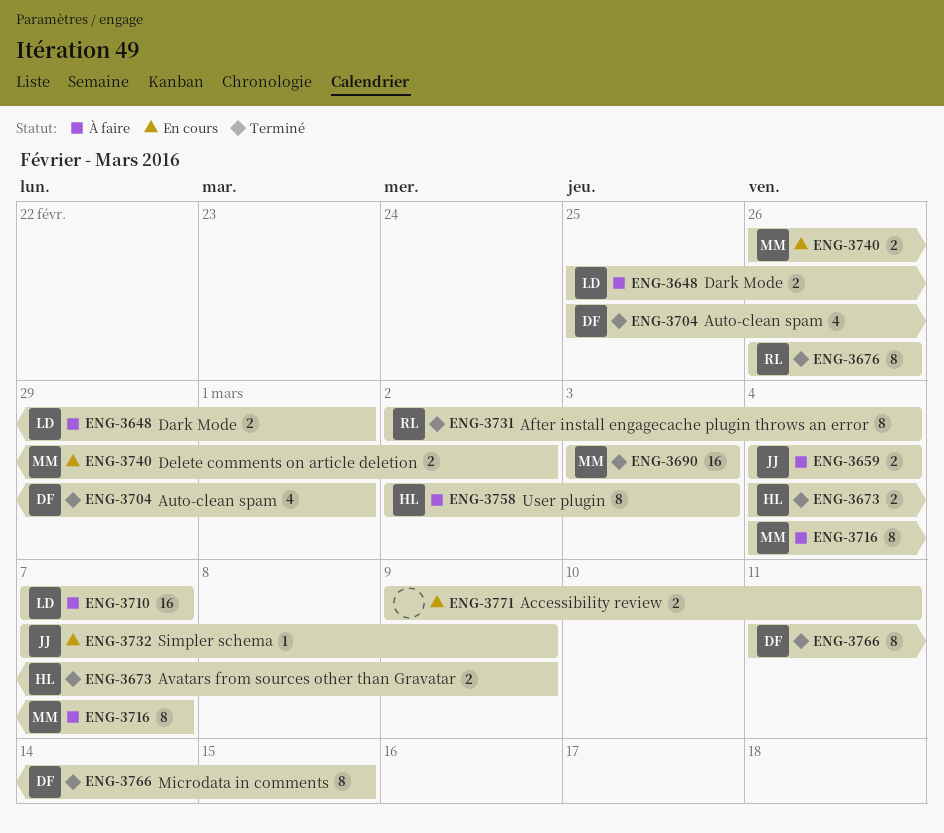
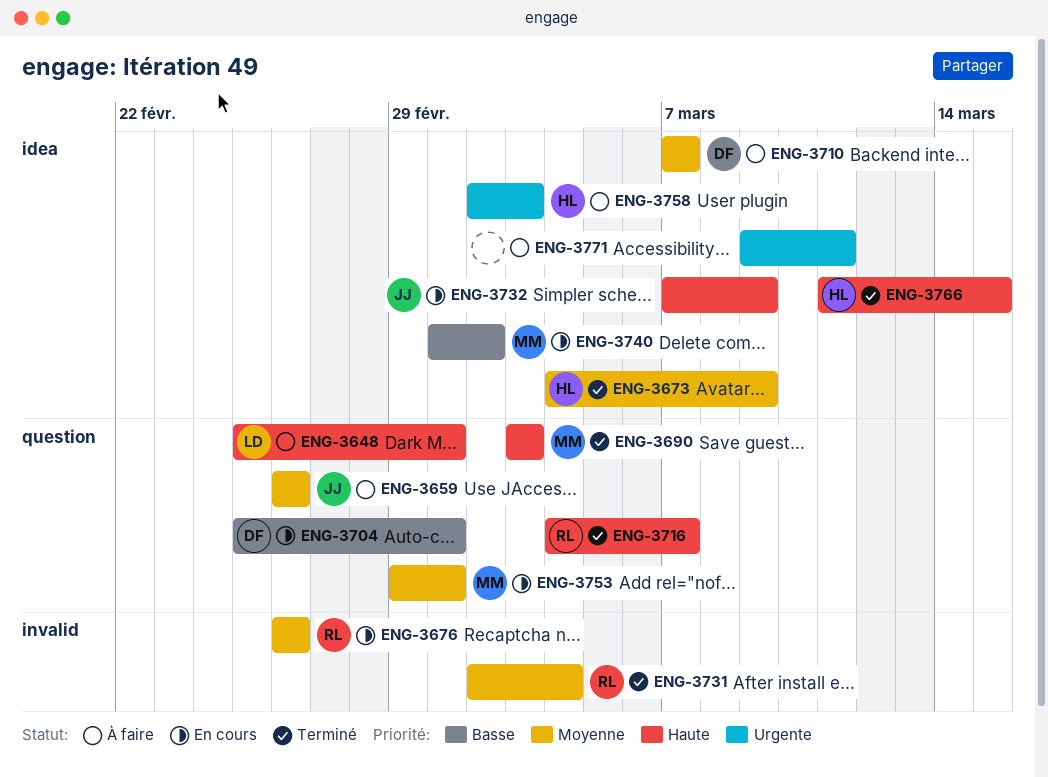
ENG-3659, start: Mar 4 -> Feb 26
ENG-3659, due: Mar 4 -> Feb 26
ENG-3676, status: Terminé -> En cours
ENG-3704, status: Terminé -> En cours
ENG-3710, owner: LD -> DF
ENG-3716, status: À faire -> Terminé
ENG-3716, owner: MM -> RL
ENG-3740, start: Feb 26 -> Mar 1
ENG-3753: none -> present
ENG-3766, owner: DF -> HL
ENG-3771, status: En cours -> À faire

